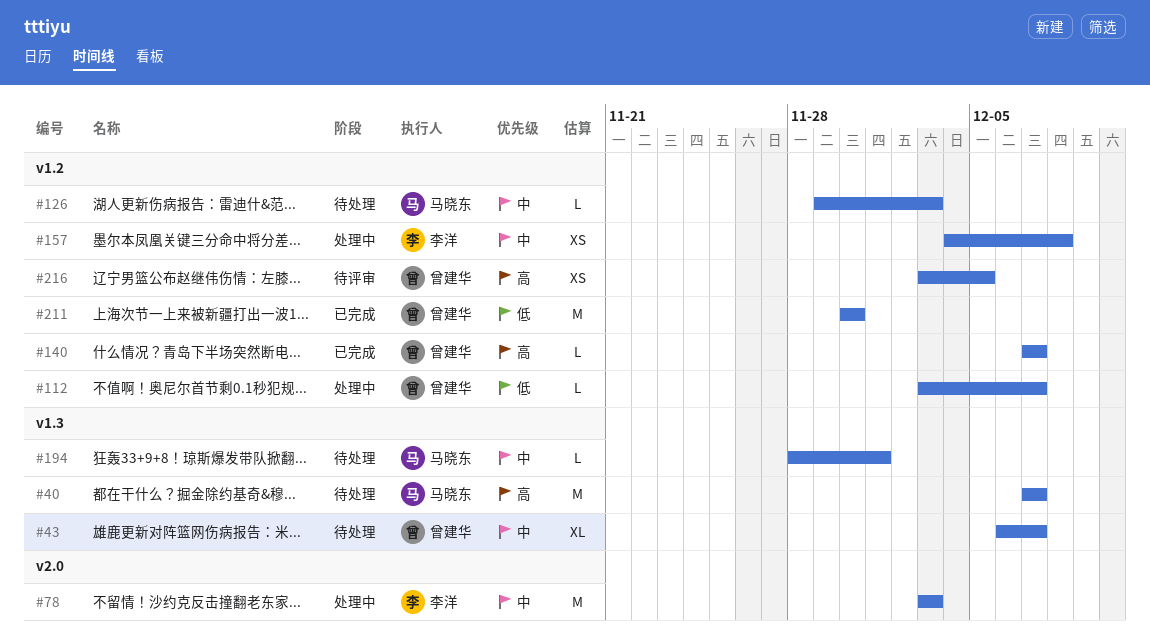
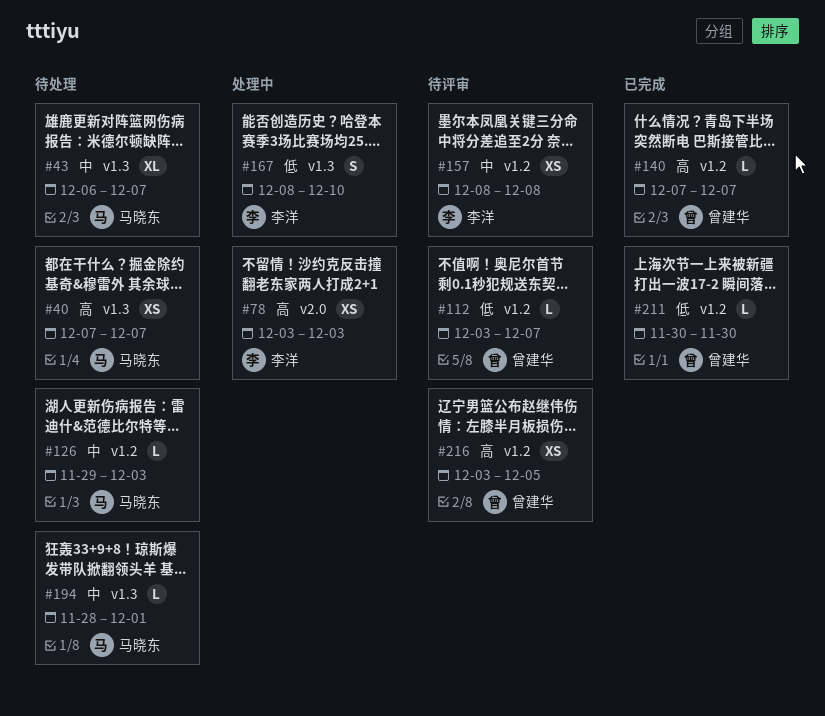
#40, estimate: M -> XS
#43, owner: 曾建华 -> 马晓东
#78, priority: 中 -> 高
#78, estimate: M -> XS
#112, status: 处理中 -> 待评审
#157, status: 处理中 -> 待评审
#157, start: Dec 4 -> Dec 8
#167: none -> present
#211, estimate: M -> L

